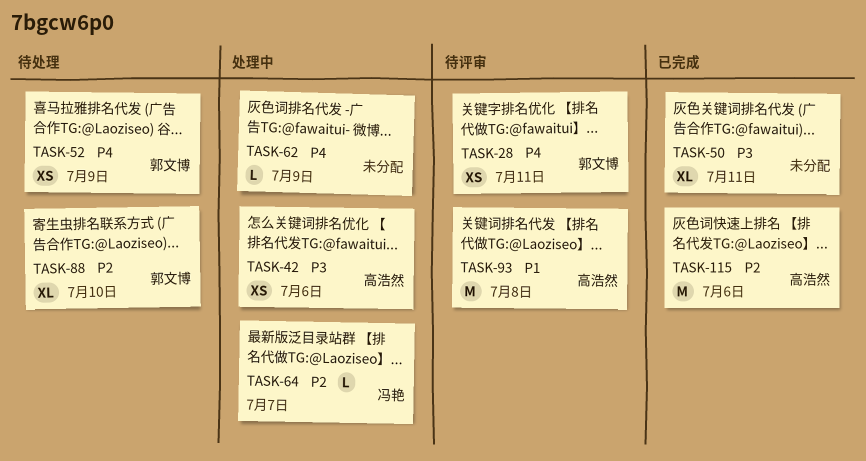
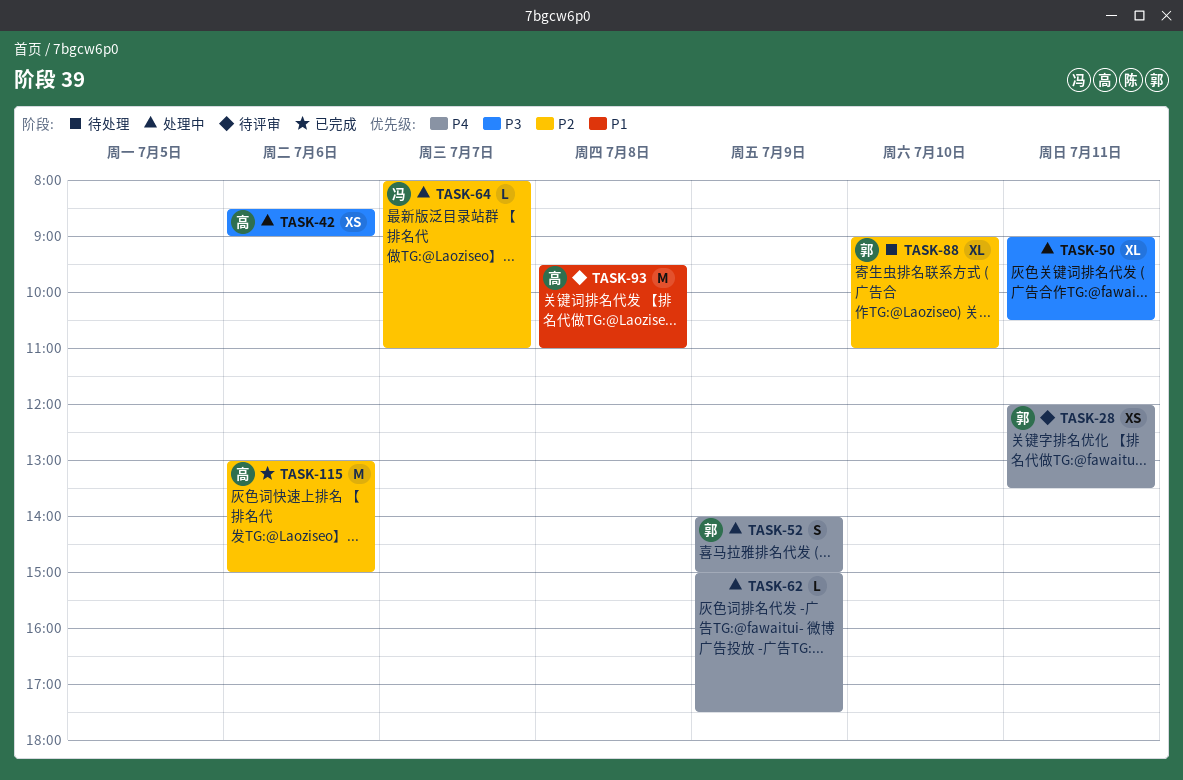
TASK-50, status: 已完成 -> 处理中
TASK-52, status: 待处理 -> 处理中
TASK-52, estimate: XS -> S

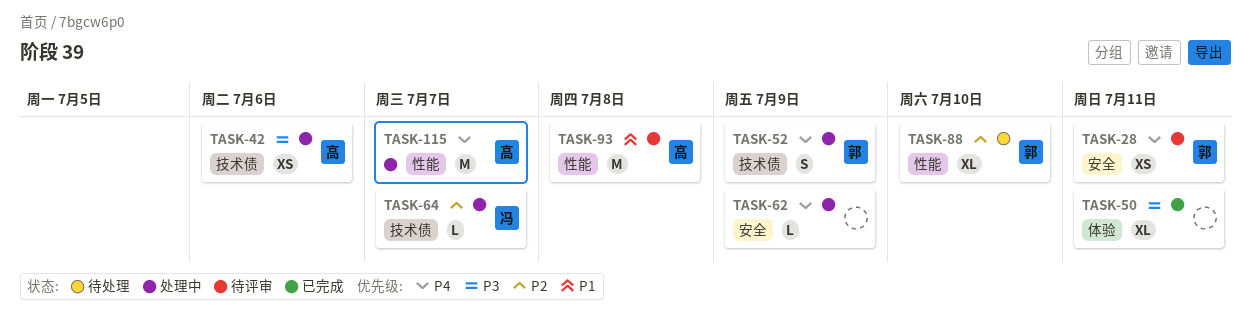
TASK-50, status: 处理中 -> 已完成
TASK-115, status: 已完成 -> 处理中
TASK-115, priority: P2 -> P4
TASK-115, day: Jul 6 -> Jul 7

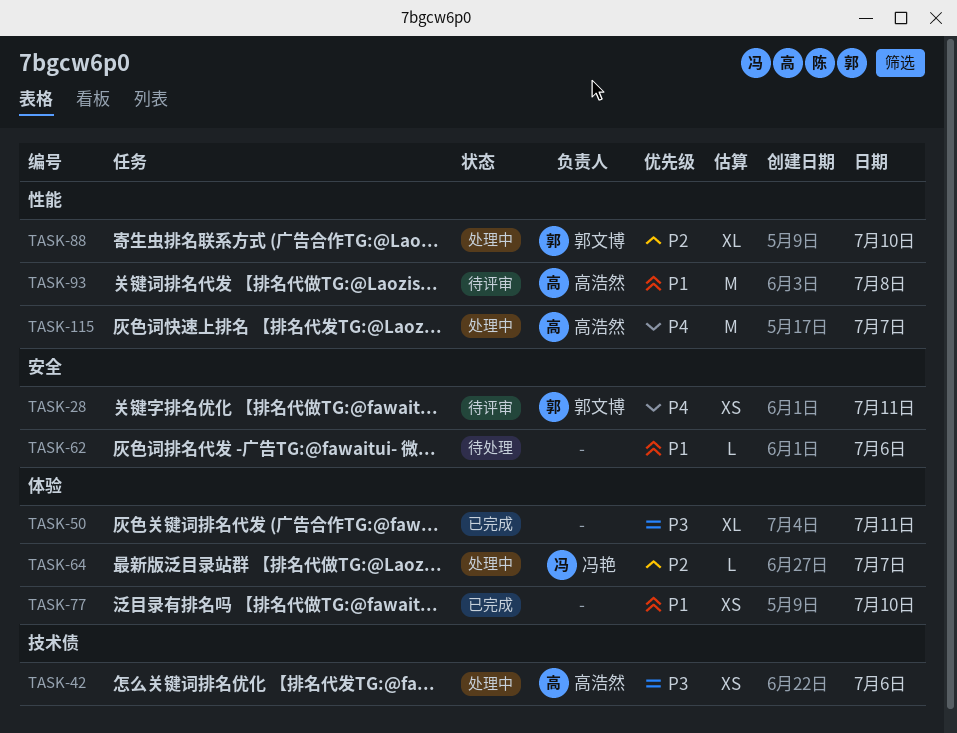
TASK-52: present -> none
TASK-62, status: 处理中 -> 待处理
TASK-62, priority: P4 -> P1
TASK-62, day: Jul 9 -> Jul 6
TASK-64, label: 技术债 -> 体验
TASK-77: none -> present
TASK-88, status: 待处理 -> 处理中

